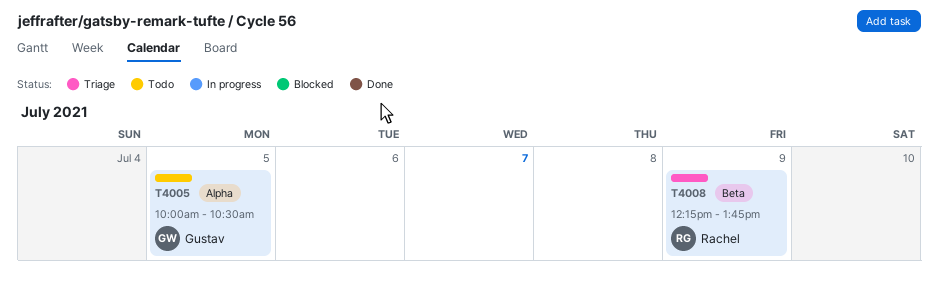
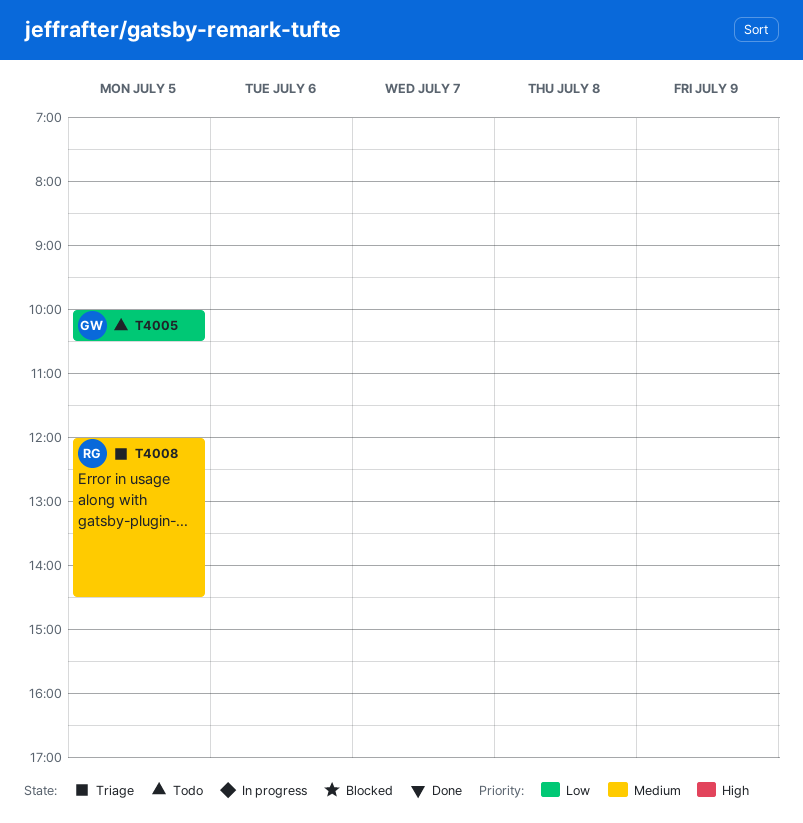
T4008, day: Jul 9 -> Jul 5
T4008, begins: 12:15 -> 12:00
T4008, ends: 13:45 -> 14:30

